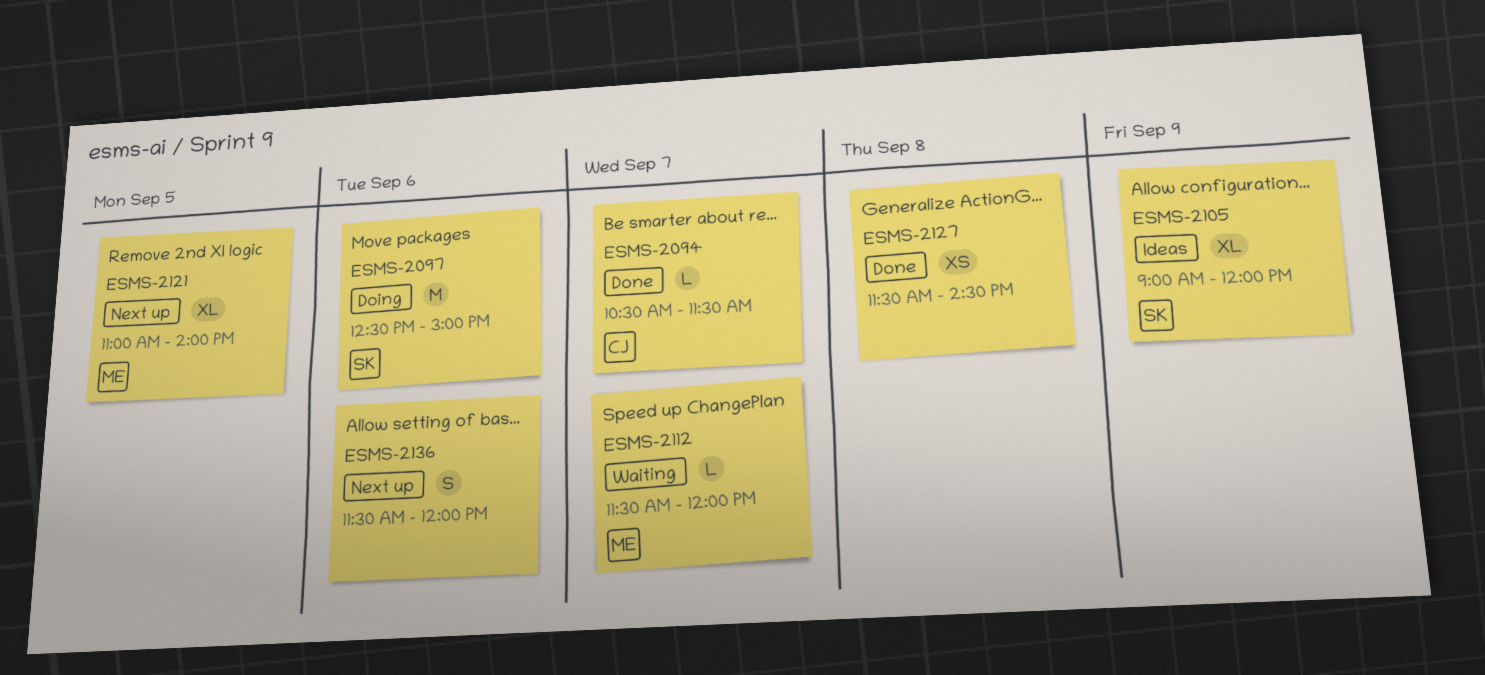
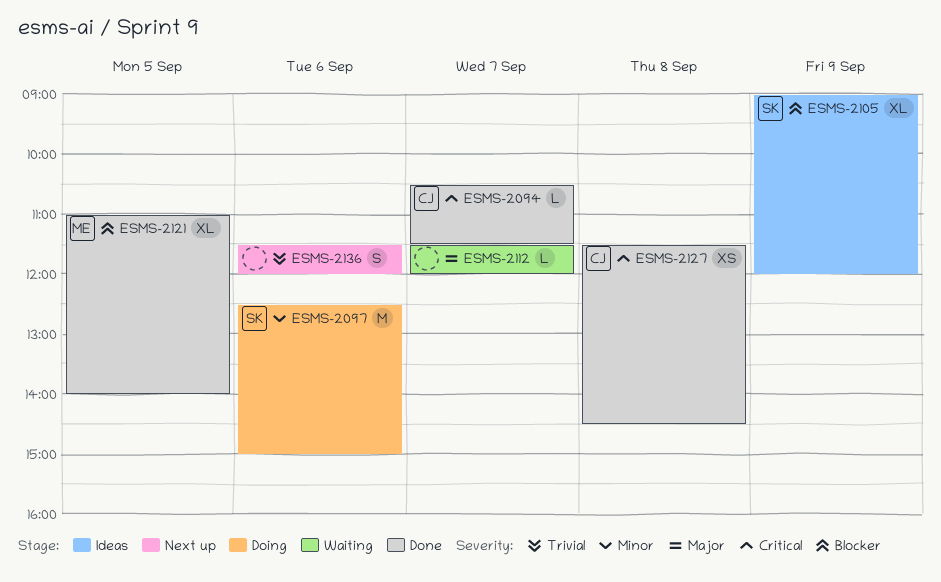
ESMS-2112, owner: ME -> none
ESMS-2121, status: Next up -> Done
ESMS-2127, owner: none -> CJ

